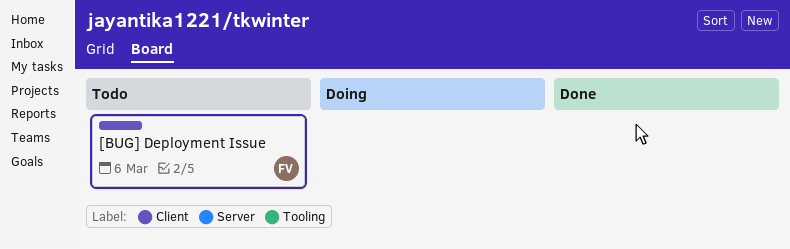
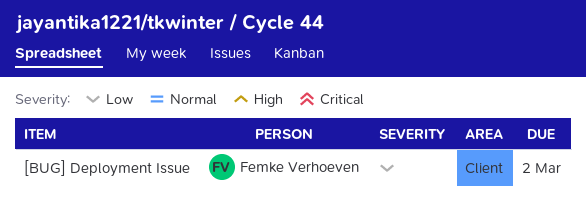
[BUG] Deployment Issue, due: Mar 6 -> Mar 2

